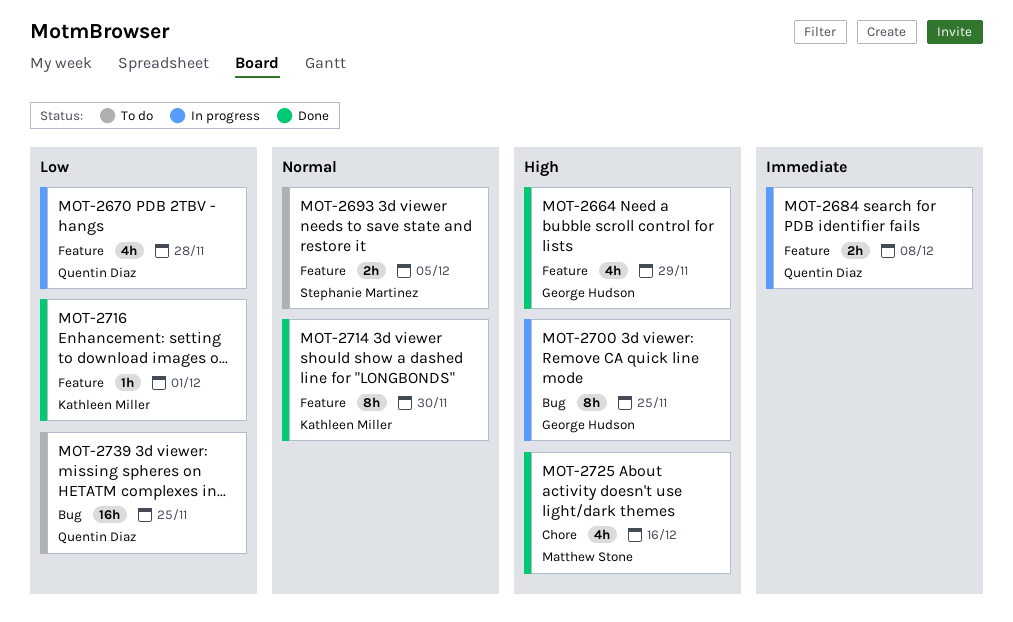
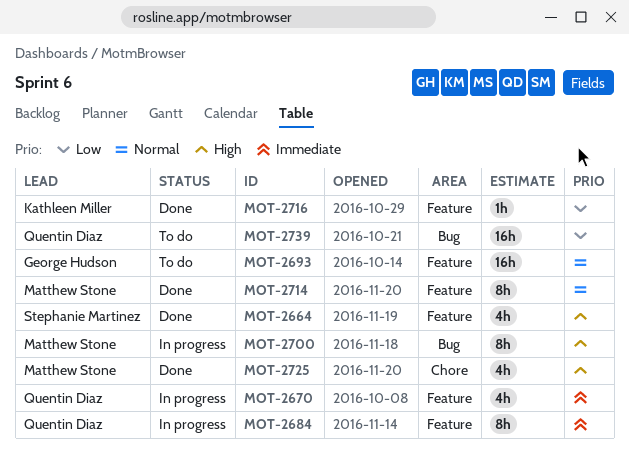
MOT-2664, owner: George Hudson -> Stephanie Martinez
MOT-2670, priority: Low -> Immediate
MOT-2684, estimate: 2h -> 8h
MOT-2693, owner: Stephanie Martinez -> George Hudson
MOT-2693, estimate: 2h -> 16h
MOT-2700, owner: George Hudson -> Matthew Stone
MOT-2714, owner: Kathleen Miller -> Matthew Stone

